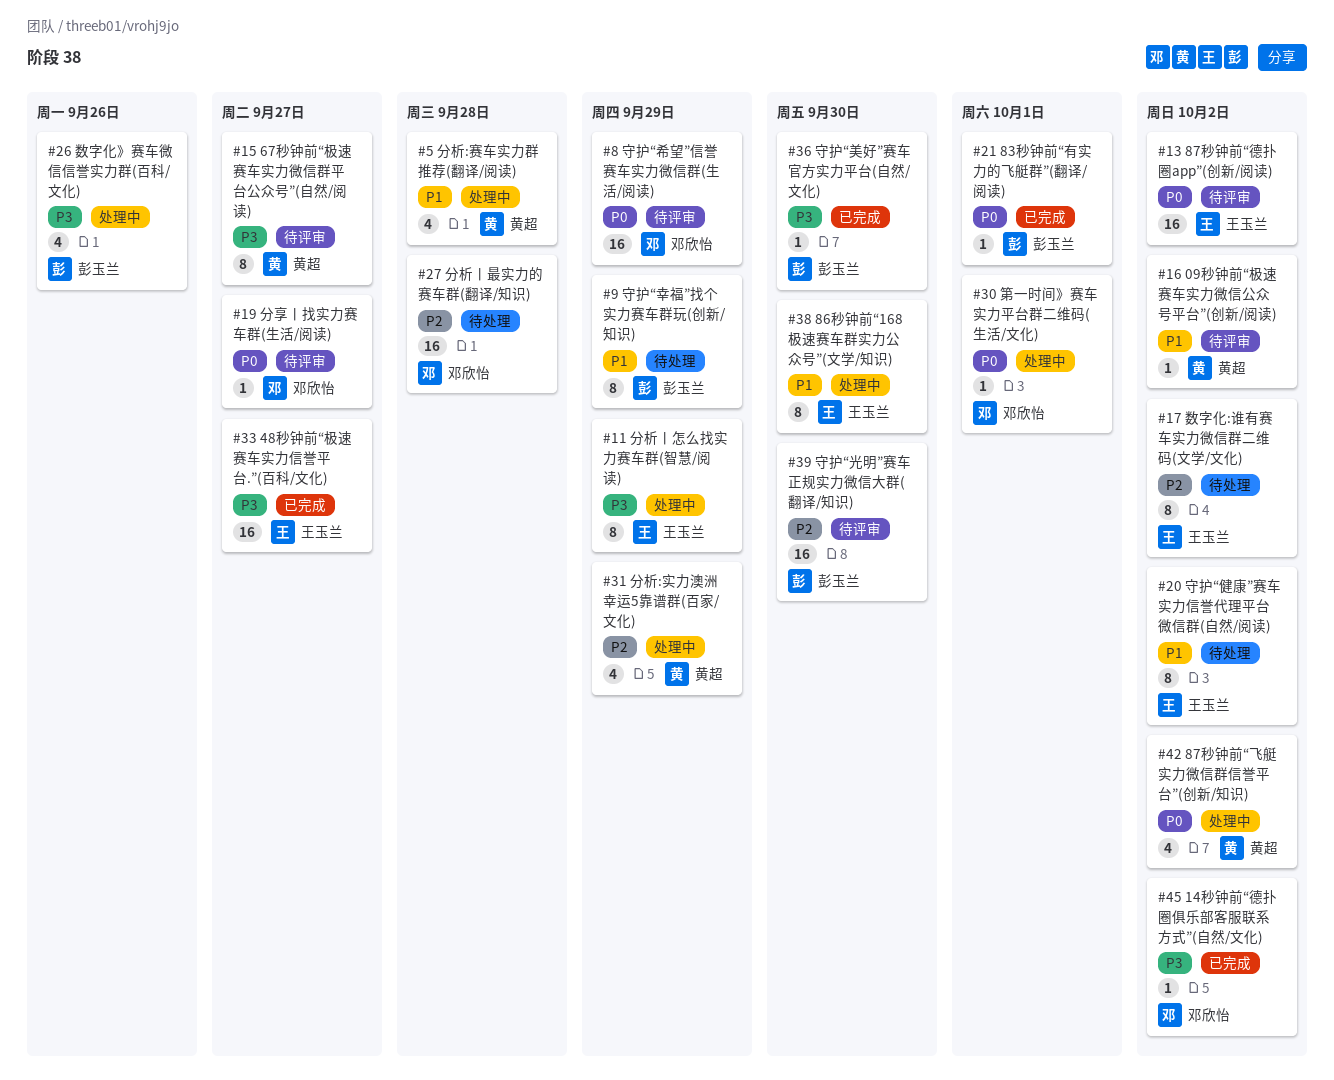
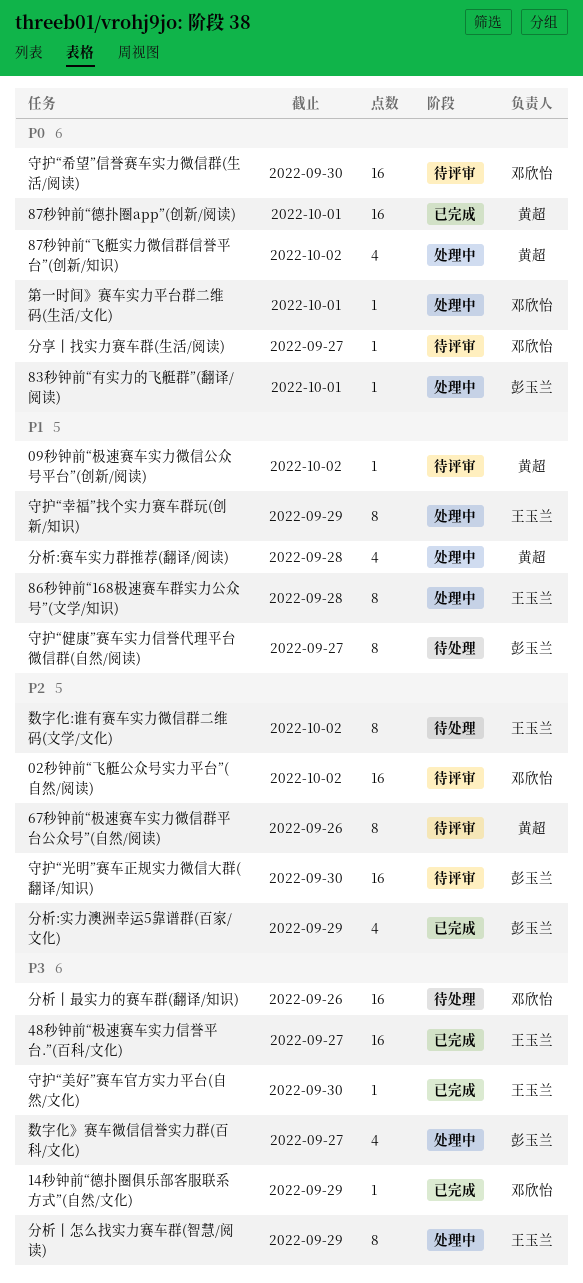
02秒钟前“飞艇公众号实力平台”(自然/阅读): none -> present
14秒钟前“德扑圈俱乐部客服联系方式”(自然/文化), due: Oct 2 -> Sep 29
67秒钟前“极速赛车实力微信群平台公众号”(自然/阅读), priority: P3 -> P2
67秒钟前“极速赛车实力微信群平台公众号”(自然/阅读), due: Sep 27 -> Sep 26
83秒钟前“有实力的飞艇群”(翻译/阅读), status: 已完成 -> 处理中
86秒钟前“168极速赛车群实力公众号”(文学/知识), due: Sep 30 -> Sep 28
87秒钟前“德扑圈app”(创新/阅读), status: 待评审 -> 已完成
87秒钟前“德扑圈app”(创新/阅读), owner: 王玉兰 -> 黄超
87秒钟前“德扑圈app”(创新/阅读), due: Oct 2 -> Oct 1
分析:实力澳洲幸运5靠谱群(百家/文化), status: 处理中 -> 已完成
分析:实力澳洲幸运5靠谱群(百家/文化), owner: 黄超 -> 彭玉兰
分析丨最实力的赛车群(翻译/知识), priority: P2 -> P3
分析丨最实力的赛车群(翻译/知识), due: Sep 28 -> Sep 26
守护“健康”赛车实力信誉代理平台微信群(自然/阅读), owner: 王玉兰 -> 彭玉兰
守护“健康”赛车实力信誉代理平台微信群(自然/阅读), due: Oct 2 -> Sep 27
守护“希望”信誉赛车实力微信群(生活/阅读), due: Sep 29 -> Sep 30
守护“幸福”找个实力赛车群玩(创新/知识), status: 待处理 -> 处理中
守护“幸福”找个实力赛车群玩(创新/知识), owner: 彭玉兰 -> 王玉兰
守护“美好”赛车官方实力平台(自然/文化), owner: 彭玉兰 -> 王玉兰
数字化》赛车微信信誉实力群(百科/文化), due: Sep 26 -> Sep 27

